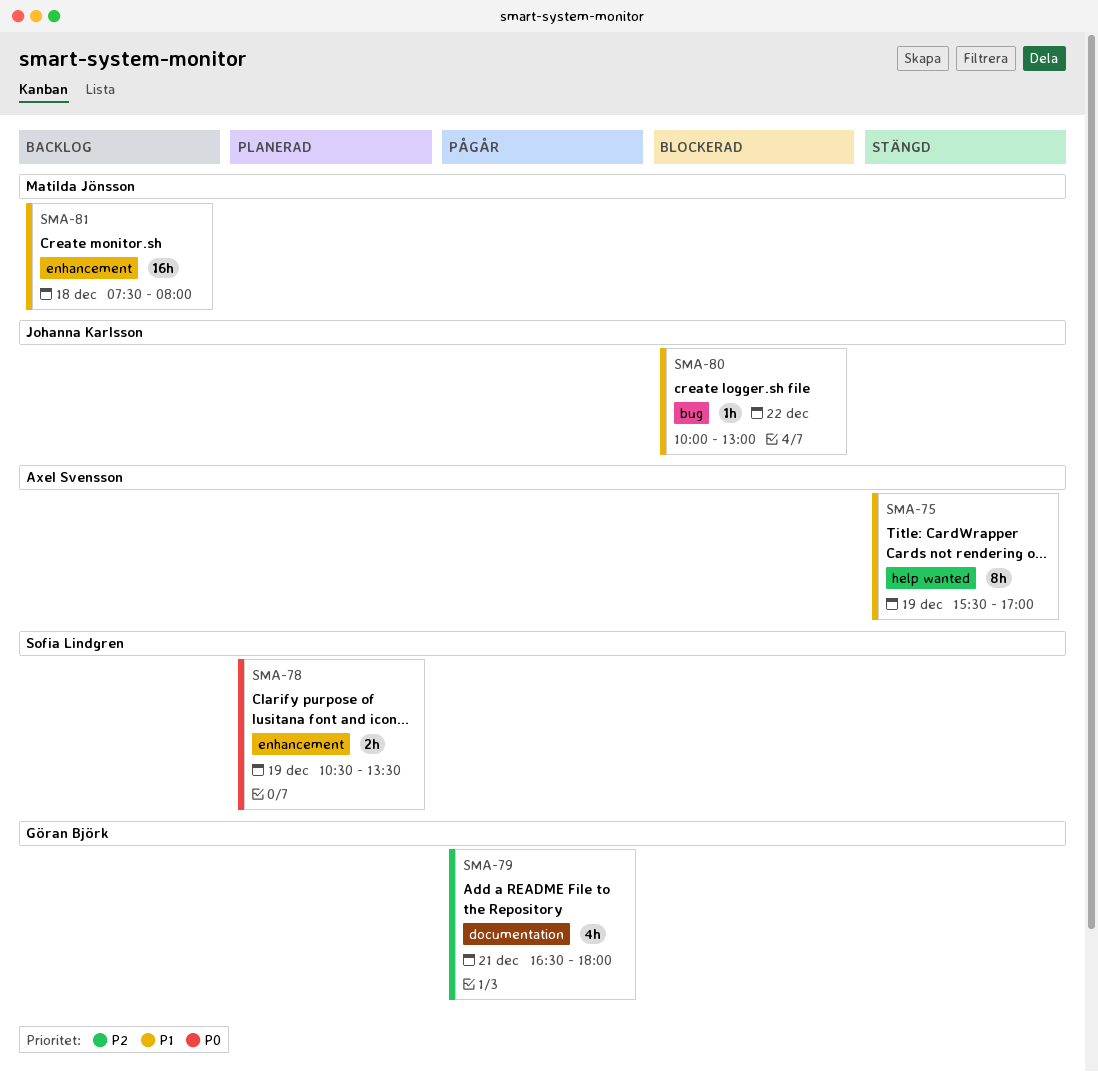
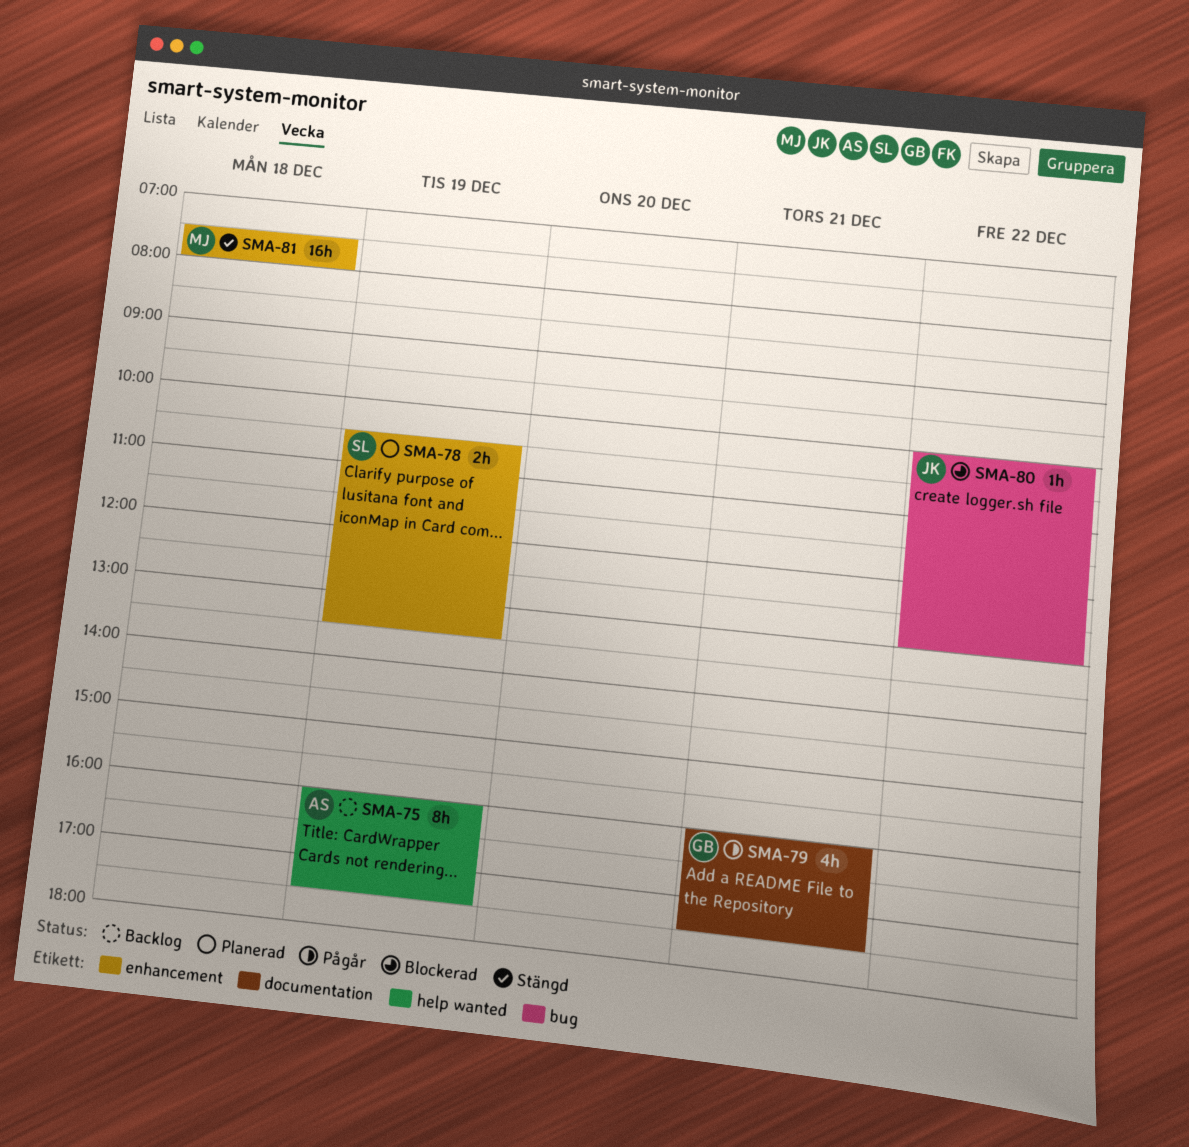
SMA-75, status: Stängd -> Backlog
SMA-75, begins: 15:30 -> 16:00
SMA-75, ends: 17:00 -> 17:30
SMA-79, begins: 16:30 -> 16:00
SMA-79, ends: 18:00 -> 17:30
SMA-81, status: Backlog -> Stängd

